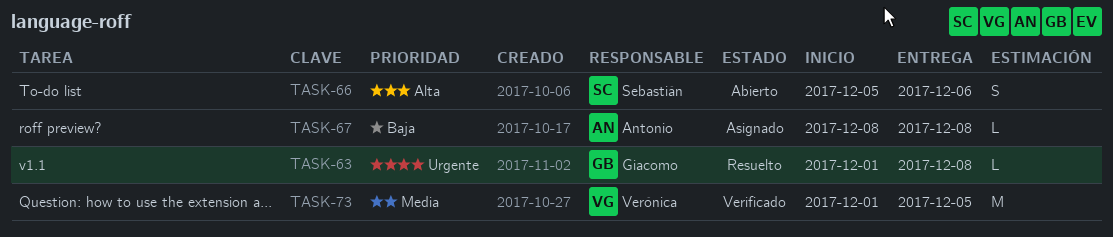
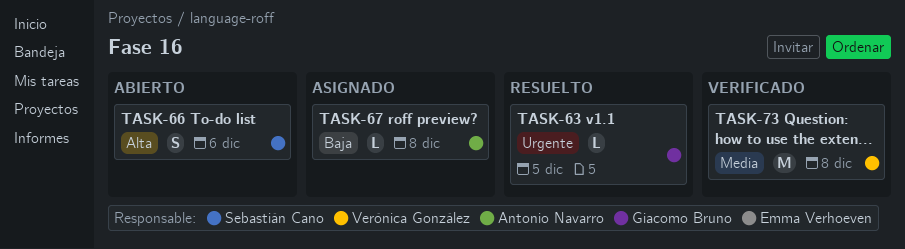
TASK-63, due: Dec 8 -> Dec 5
TASK-73, due: Dec 5 -> Dec 8

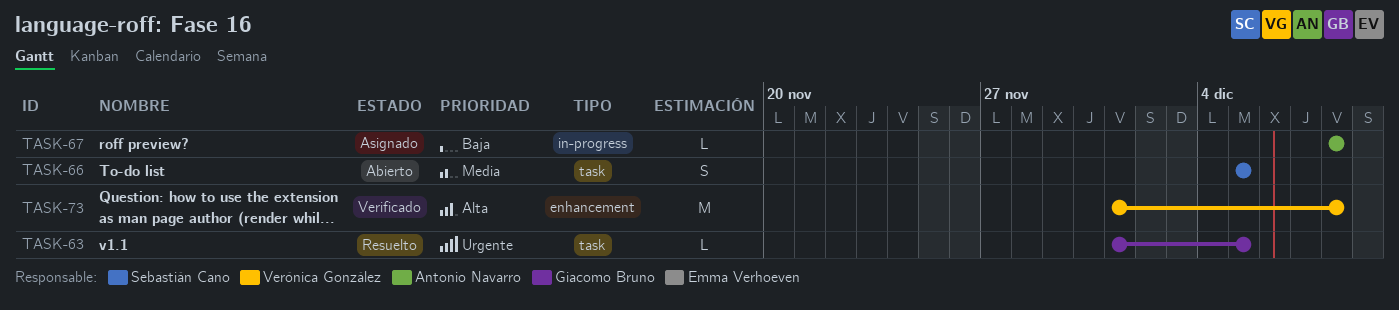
TASK-66, priority: Alta -> Media
TASK-66, due: Dec 6 -> Dec 5
TASK-73, priority: Media -> Alta

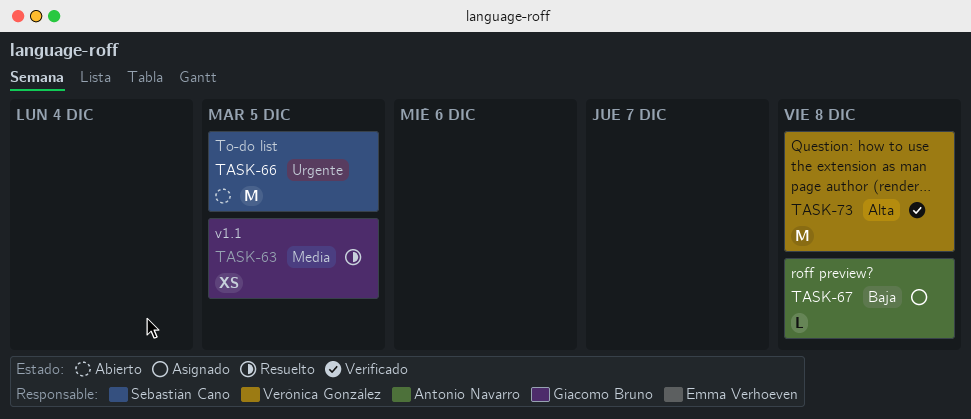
TASK-63, priority: Urgente -> Media
TASK-63, estimate: L -> XS
TASK-66, priority: Media -> Urgente
TASK-66, estimate: S -> M

